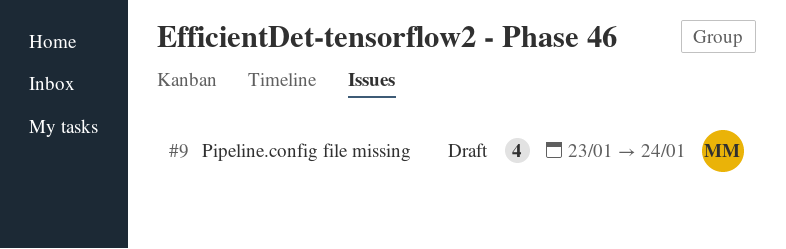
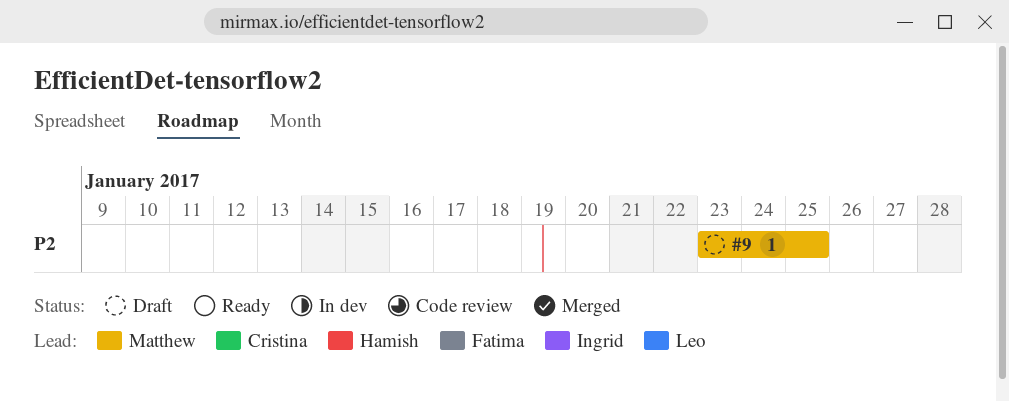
#9, estimate: 4 -> 1
#9, due: Jan 24 -> Jan 25

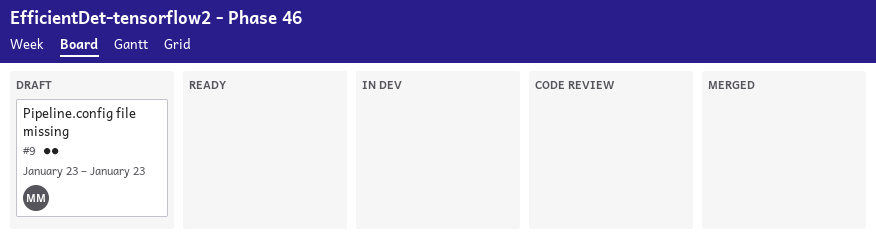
#9, estimate: 1 -> 2
#9, due: Jan 25 -> Jan 23

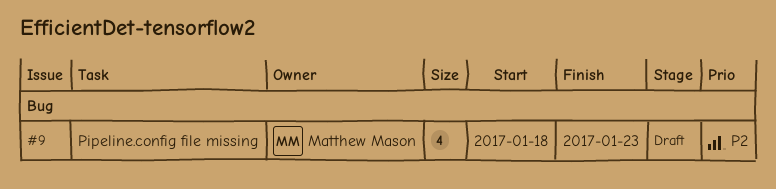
#9, estimate: 2 -> 4
#9, start: Jan 23 -> Jan 18

